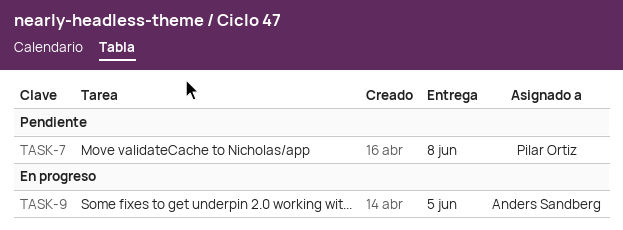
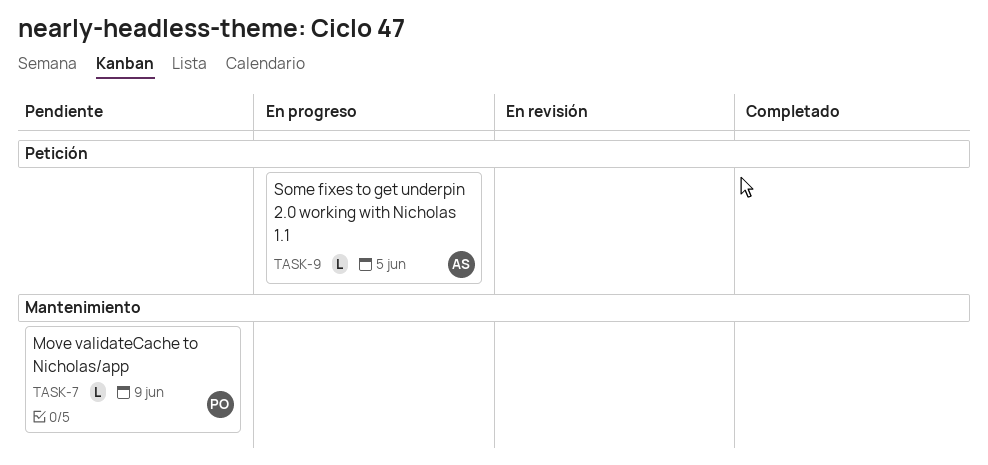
TASK-7, due: Jun 8 -> Jun 9

